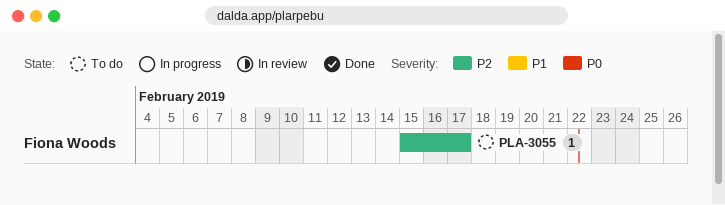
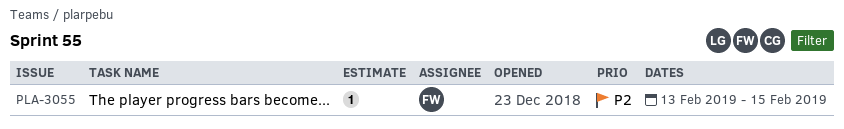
PLA-3055, start: Feb 15 -> Feb 13
PLA-3055, due: Feb 17 -> Feb 15

